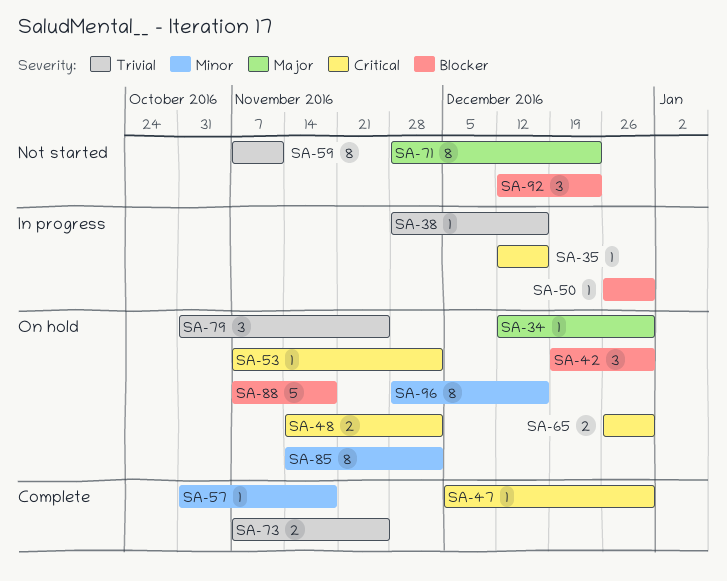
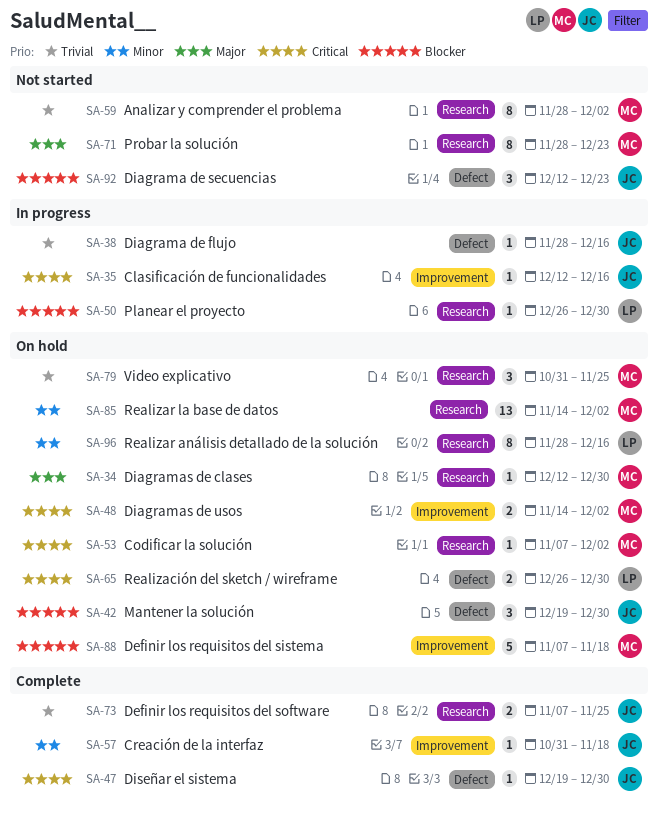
SA-47, start: Dec 5 -> Dec 19
SA-59, start: Nov 7 -> Nov 28
SA-59, due: Nov 11 -> Dec 2
SA-85, estimate: 8 -> 13

